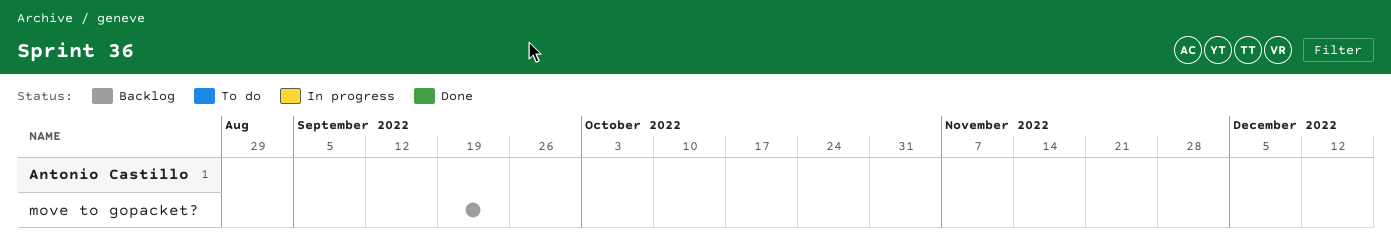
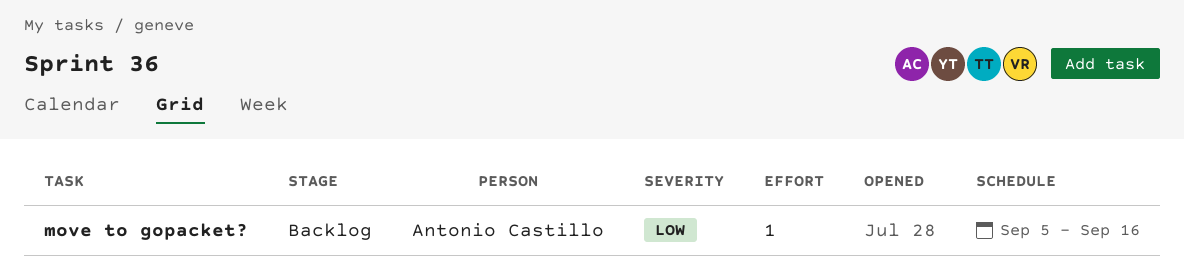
move to gopacket?, start: Sep 19 -> Sep 5
move to gopacket?, due: Sep 23 -> Sep 16

